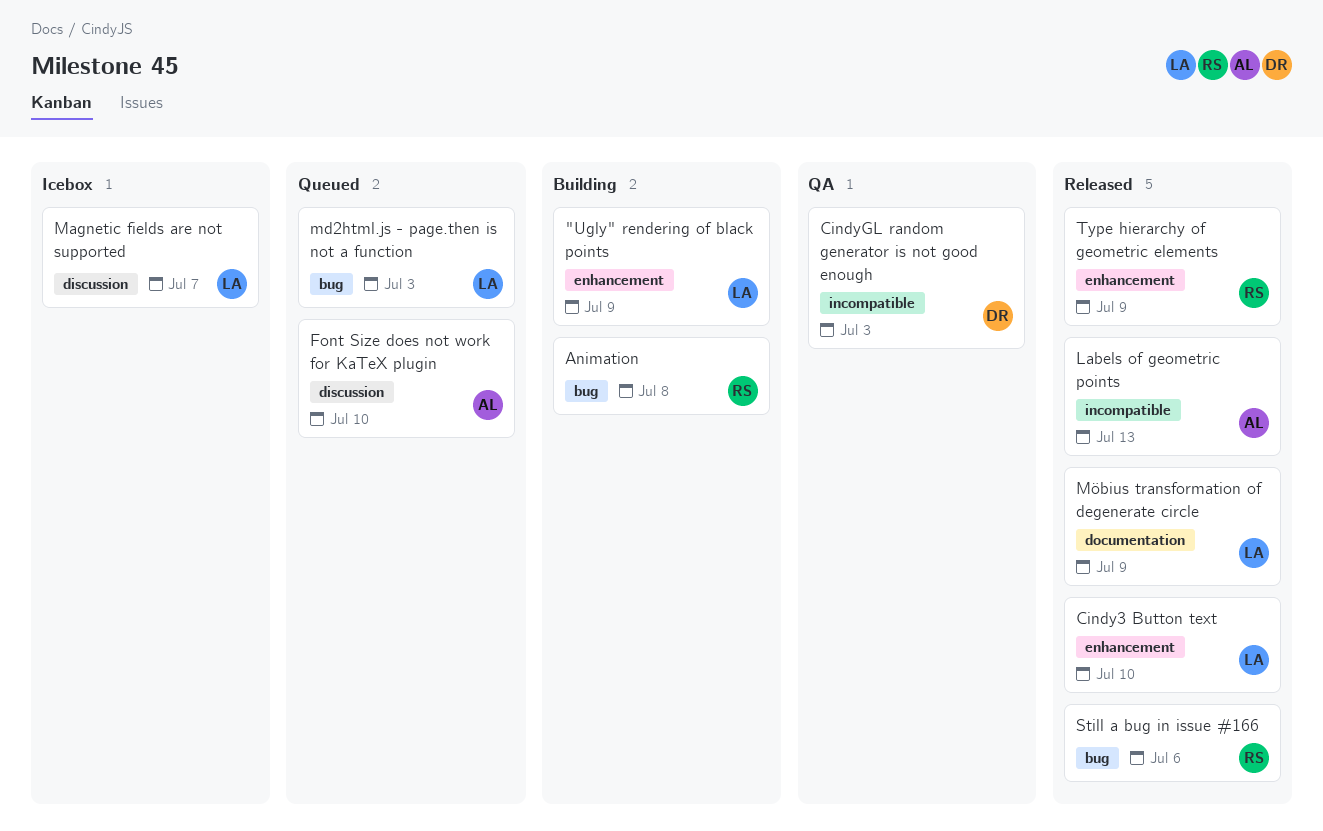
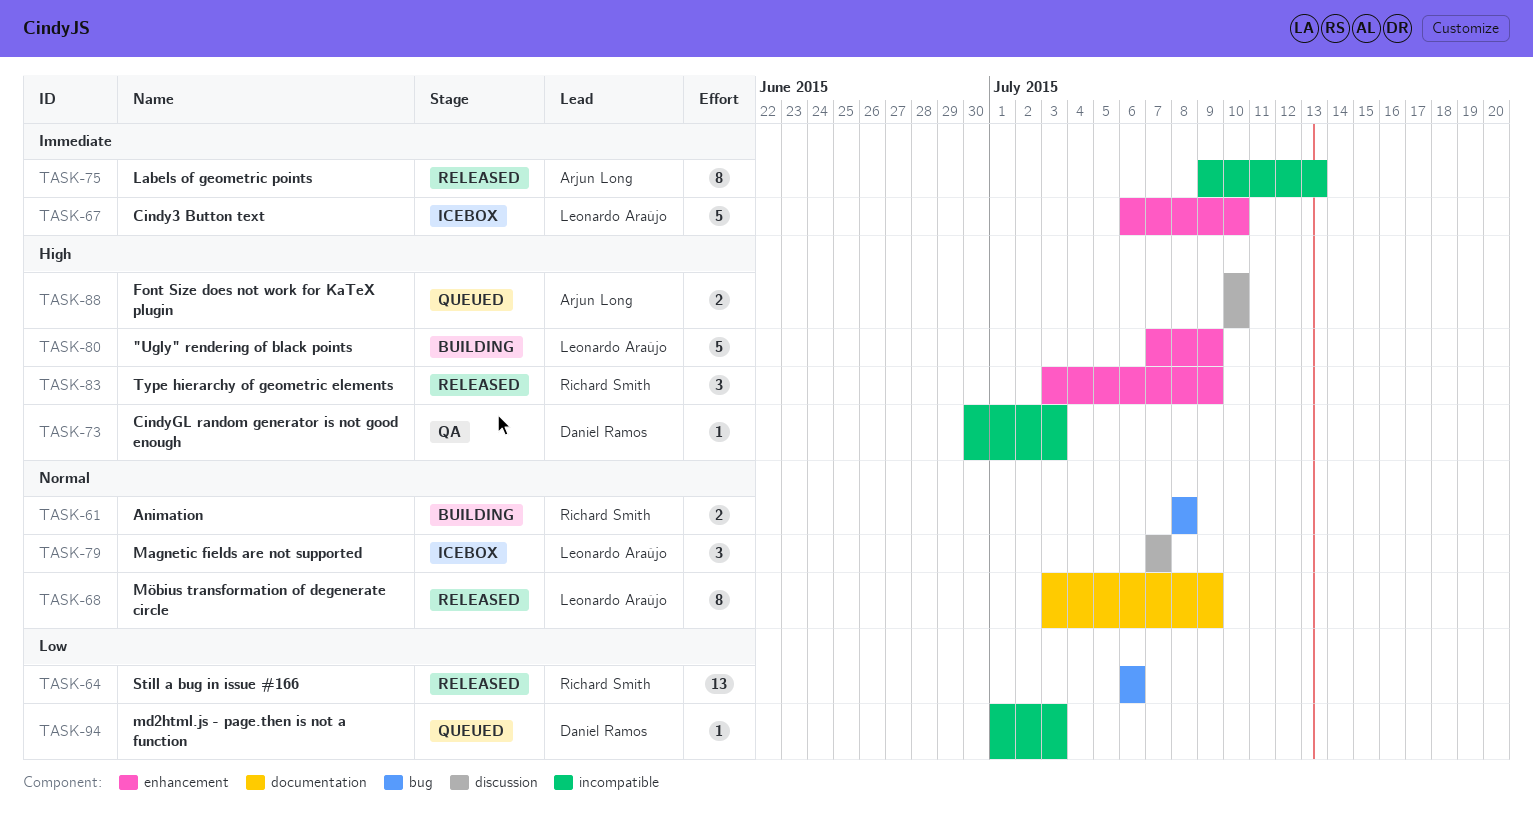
Cindy3 Button text, status: Released -> Icebox
md2html.js - page.then is not a function, owner: Leonardo Araújo -> Daniel Ramos
md2html.js - page.then is not a function, label: bug -> incompatible

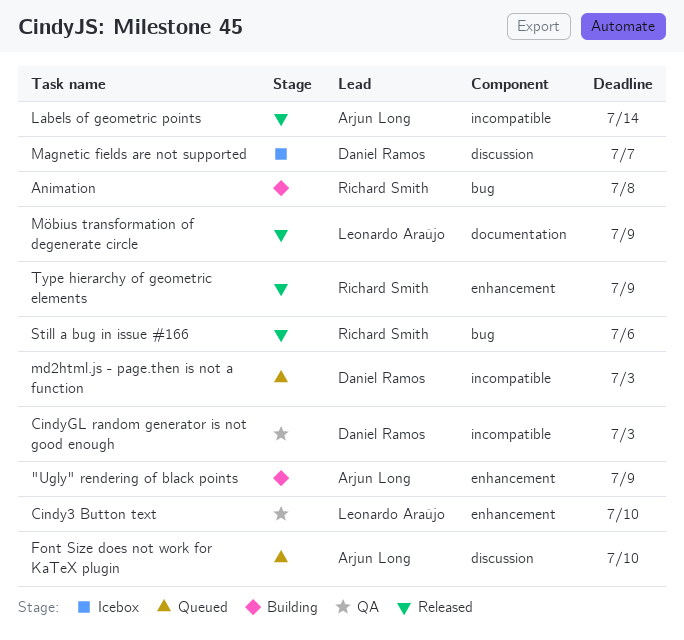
"Ugly" rendering of black points, owner: Leonardo Araújo -> Arjun Long
Cindy3 Button text, status: Icebox -> QA
Labels of geometric points, due: Jul 13 -> Jul 14
Magnetic fields are not supported, owner: Leonardo Araújo -> Daniel Ramos

